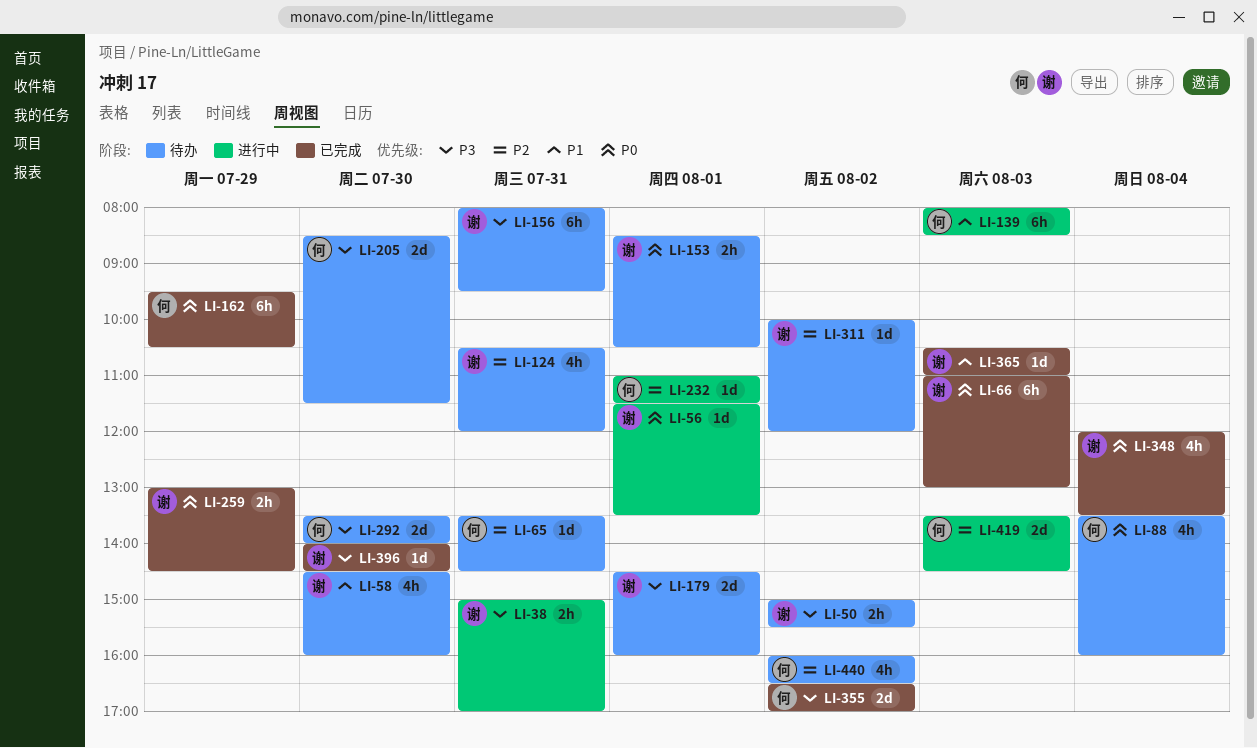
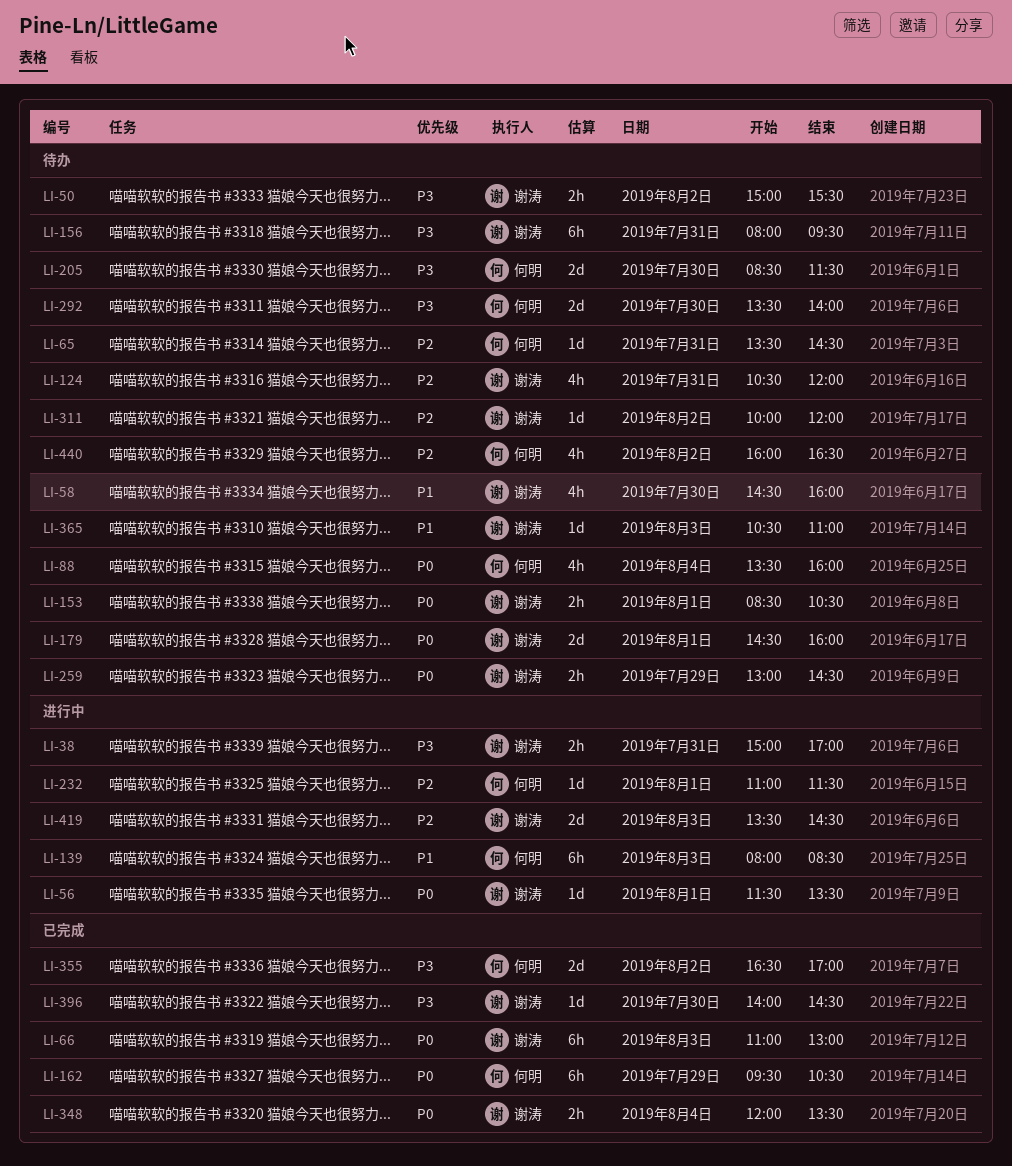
LI-179, priority: P3 -> P0
LI-259, status: 已完成 -> 待办
LI-348, estimate: 4h -> 2h
LI-365, status: 已完成 -> 待办
LI-419, owner: 何明 -> 谢涛

